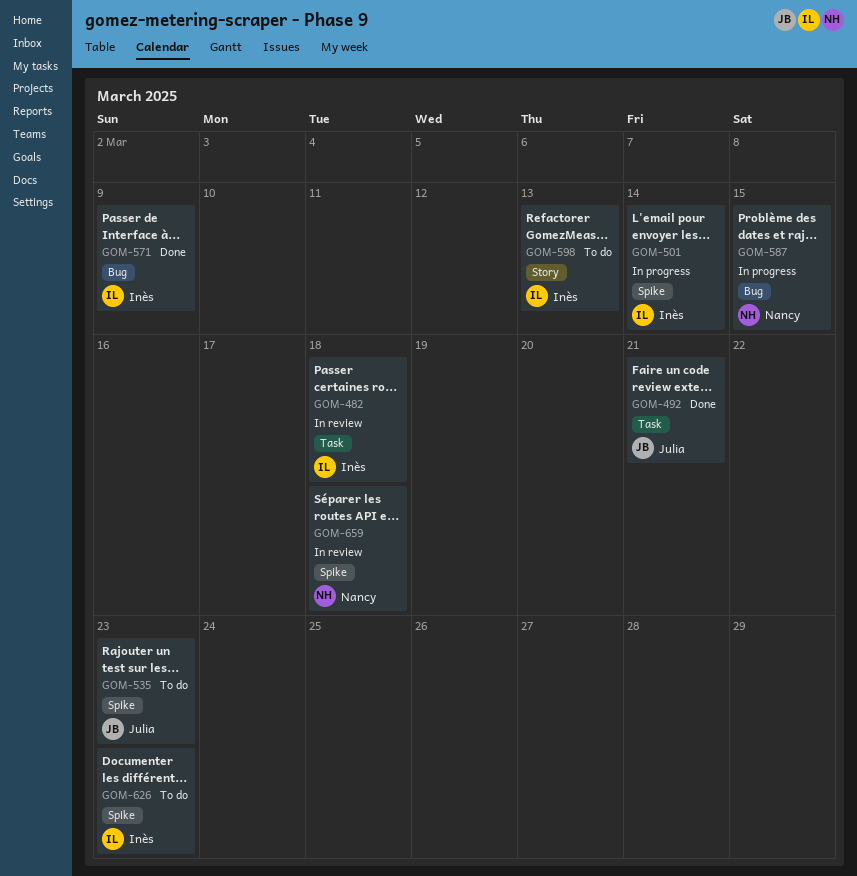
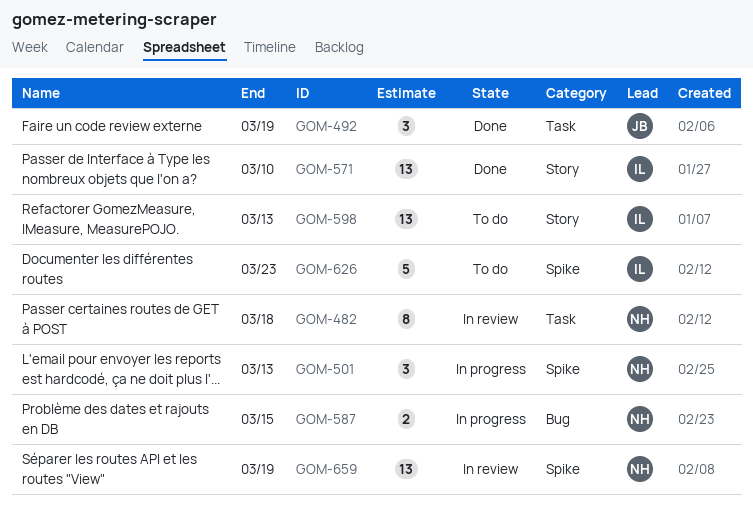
GOM-482, owner: Inès -> Nancy
GOM-492, due: Mar 21 -> Mar 19
GOM-501, owner: Inès -> Nancy
GOM-501, due: Mar 14 -> Mar 13
GOM-535: present -> none
GOM-571, label: Bug -> Story
GOM-571, due: Mar 9 -> Mar 10
GOM-659, due: Mar 18 -> Mar 19

